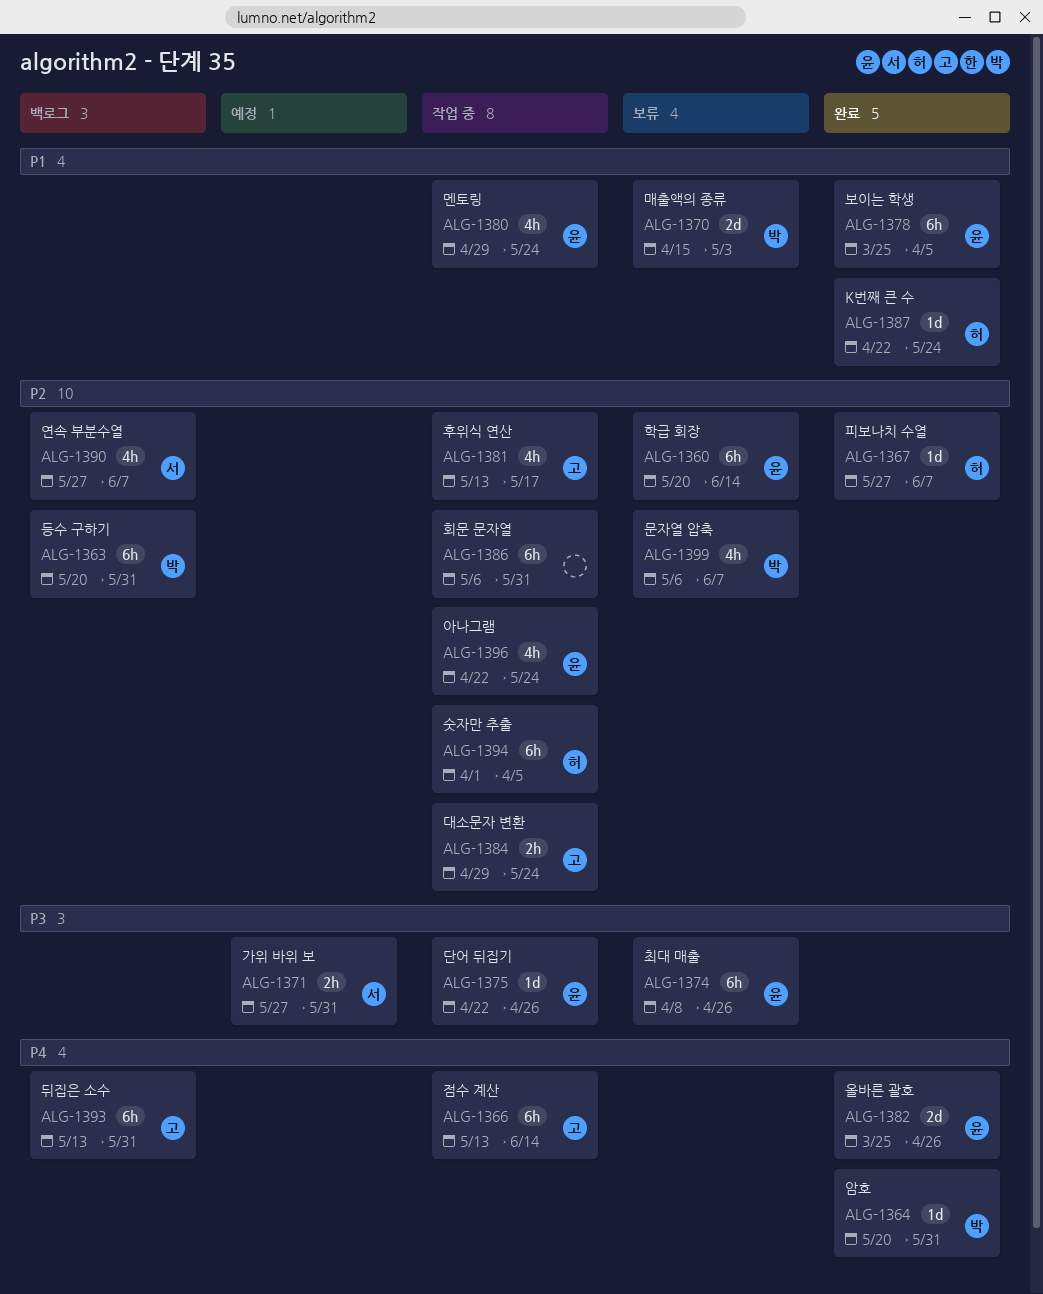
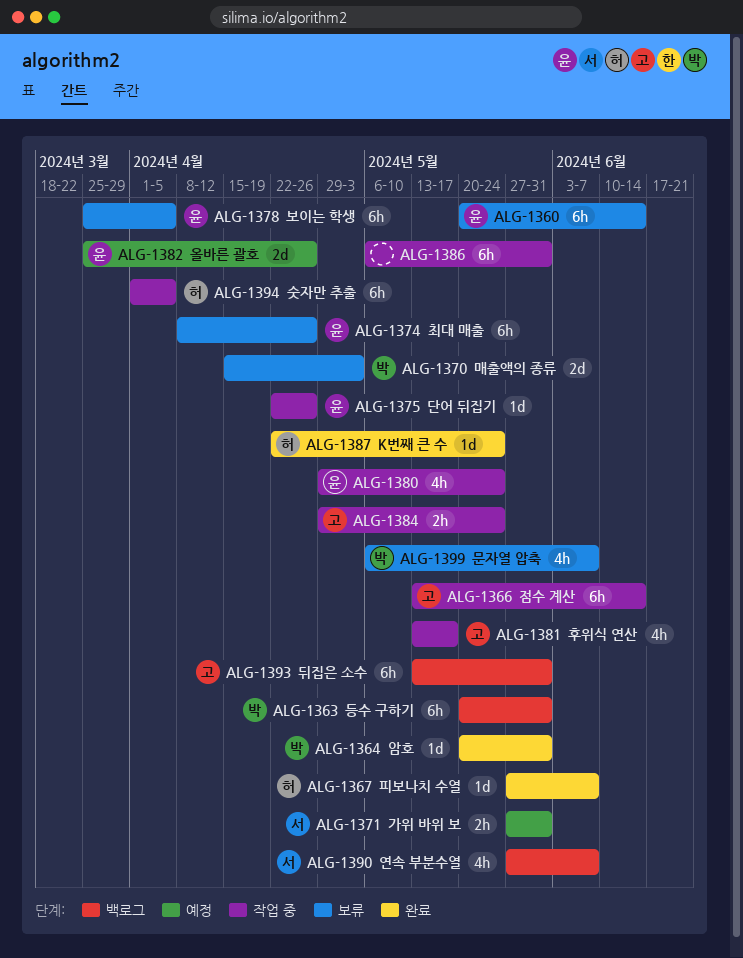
ALG-1378, status: 완료 -> 보류
ALG-1382, status: 완료 -> 예정
ALG-1396: present -> none

